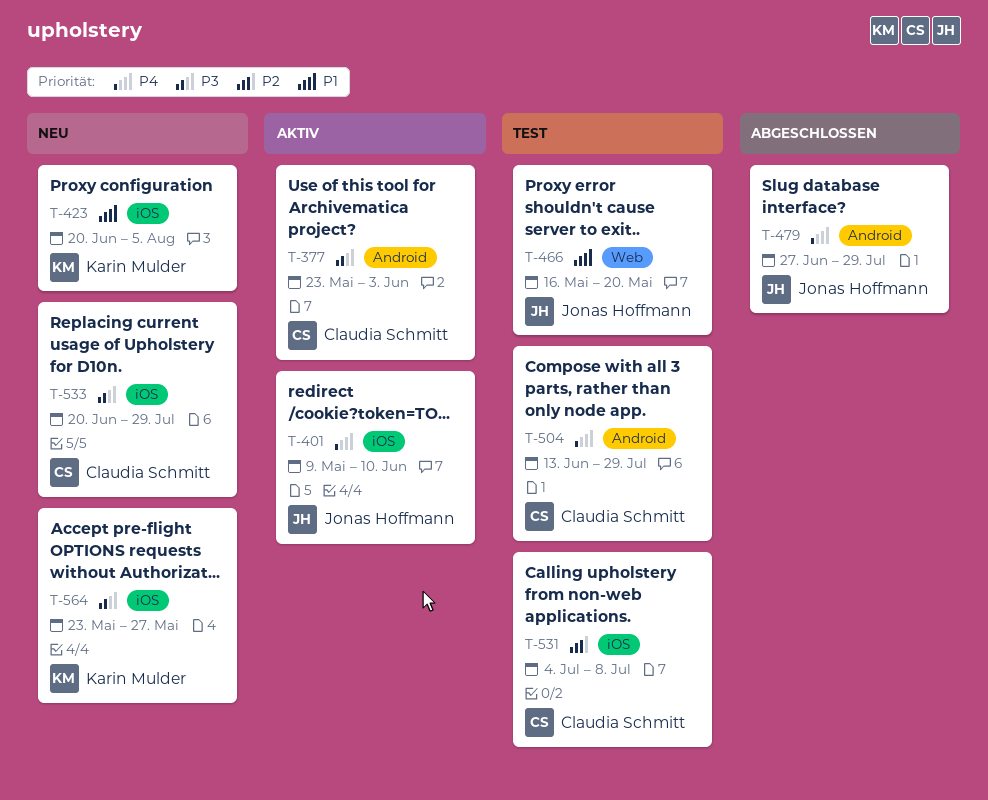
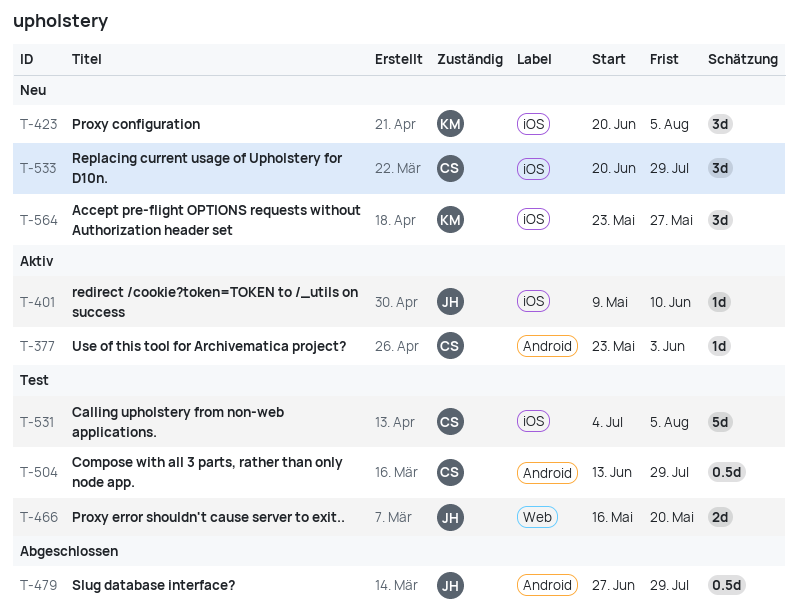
T-531, due: Jul 8 -> Aug 5

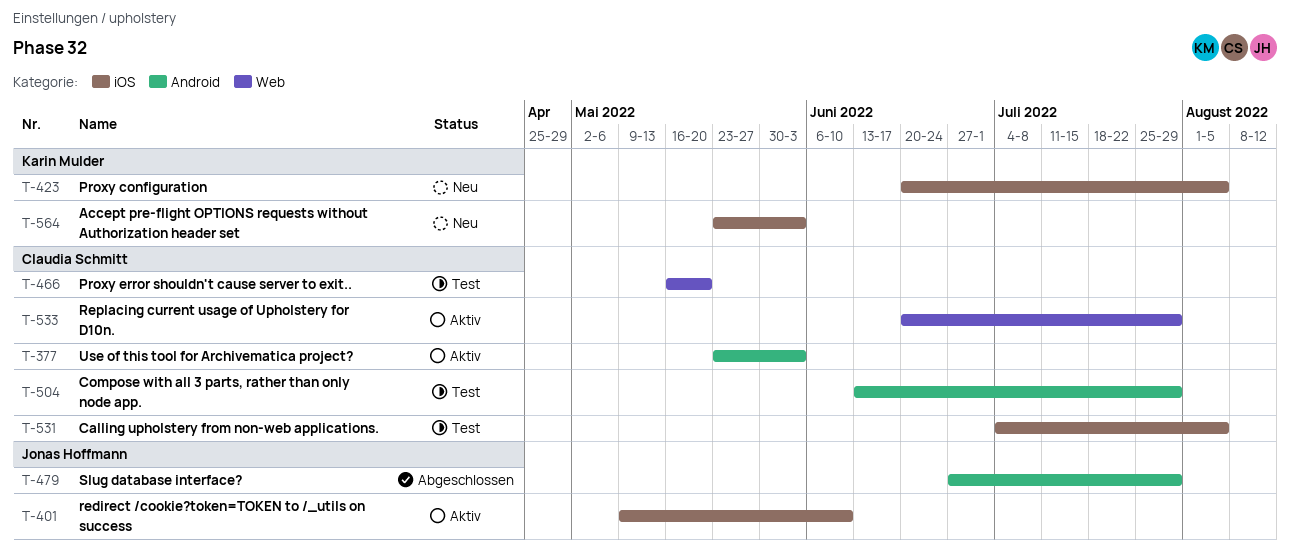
T-466, owner: Jonas Hoffmann -> Claudia Schmitt
T-533, status: Neu -> Aktiv
T-533, label: iOS -> Web
T-564, due: May 27 -> Jun 3

